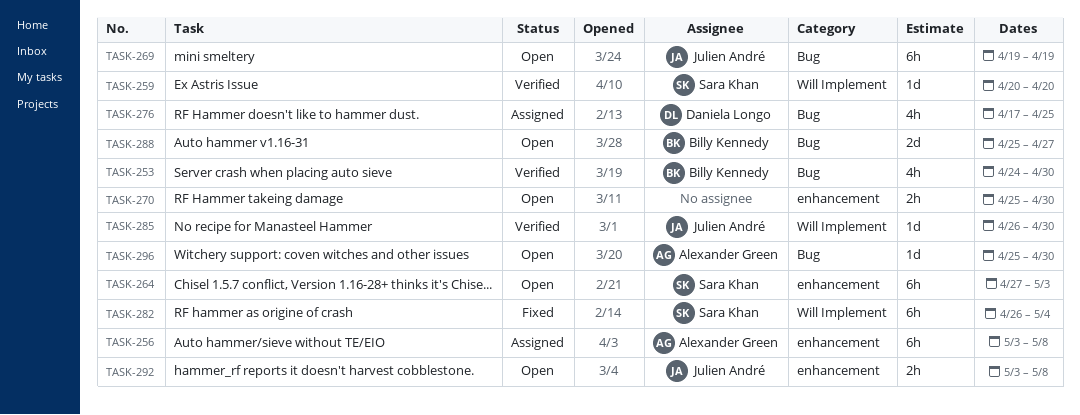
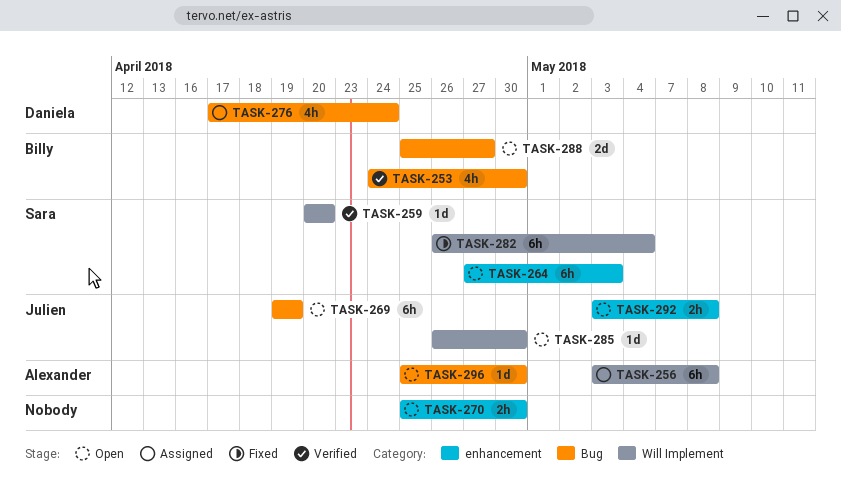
TASK-256, label: enhancement -> Will Implement
TASK-276, due: Apr 25 -> Apr 24
TASK-285, status: Verified -> Open

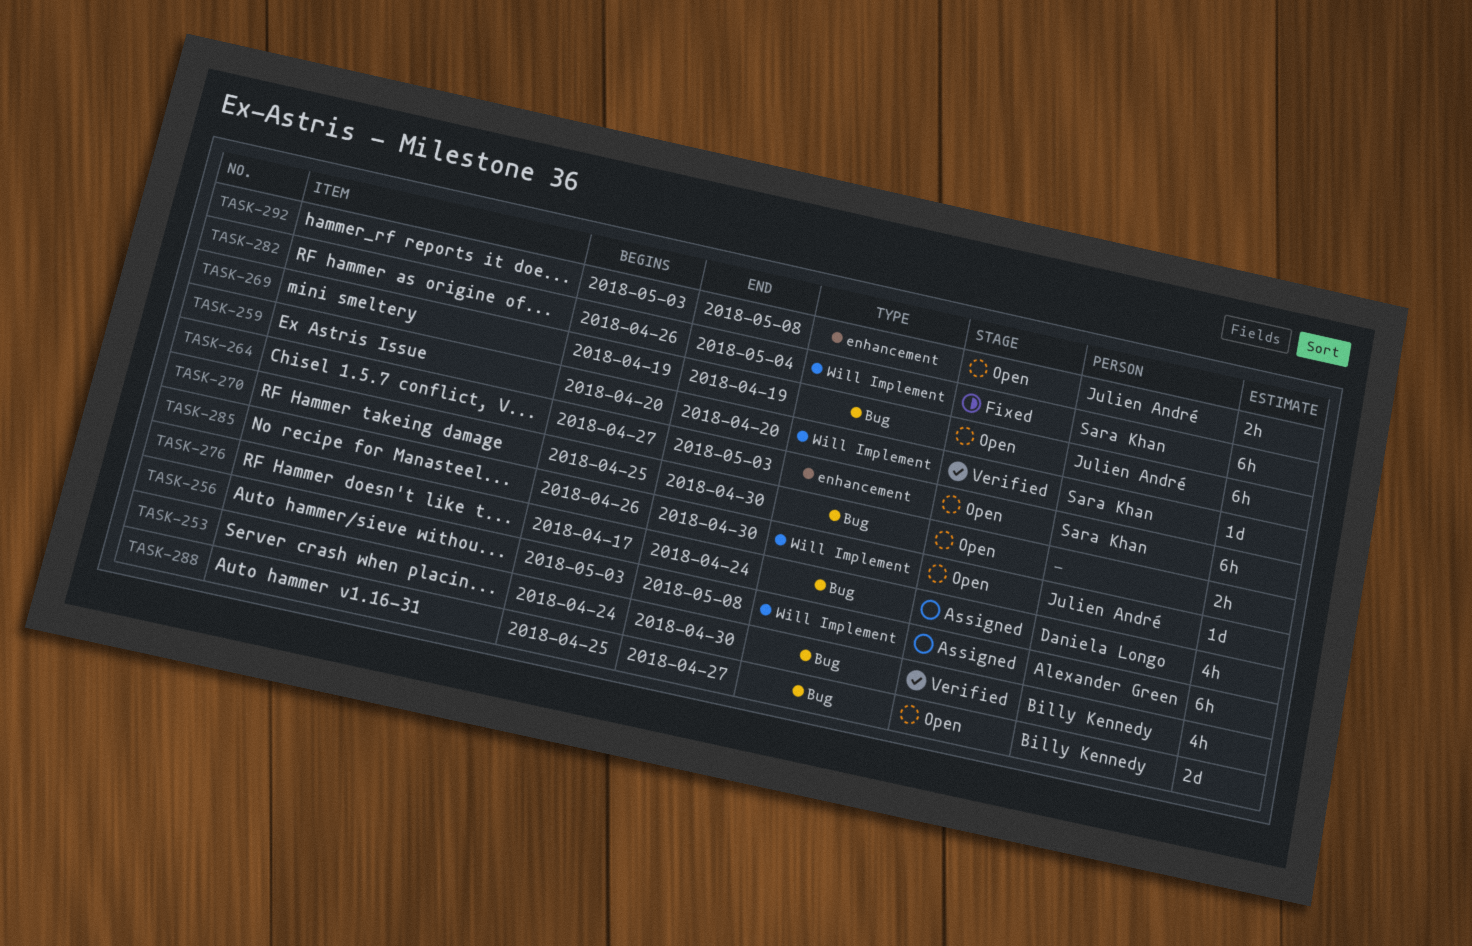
TASK-270, label: enhancement -> Bug
TASK-296: present -> none

